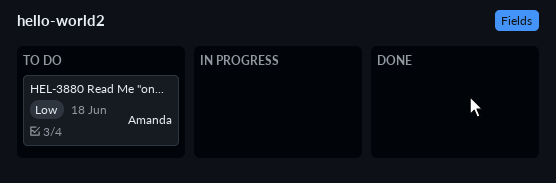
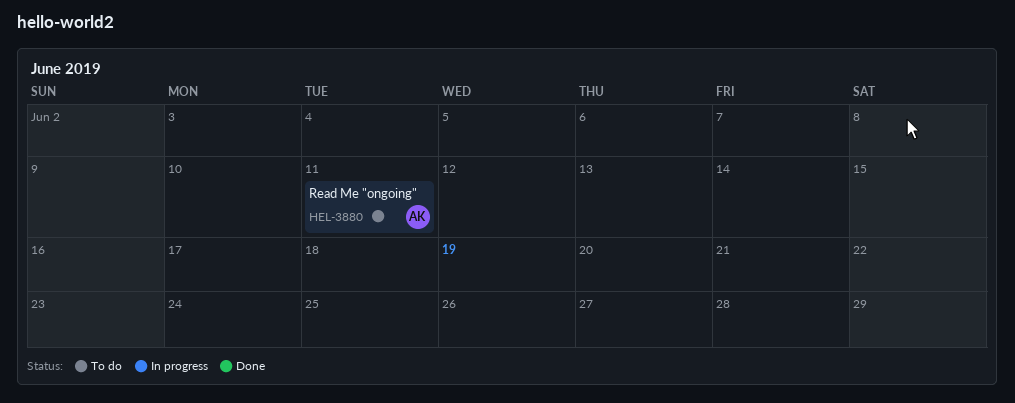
HEL-3880, due: Jun 18 -> Jun 11

